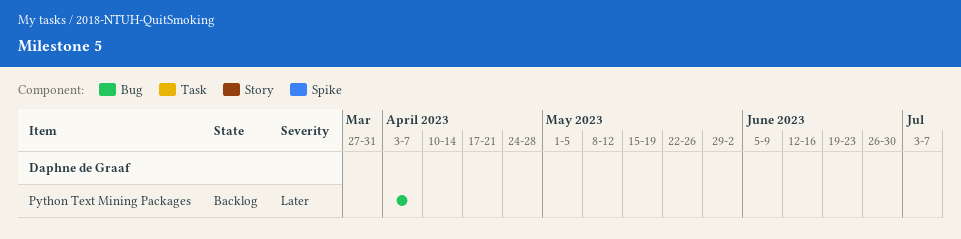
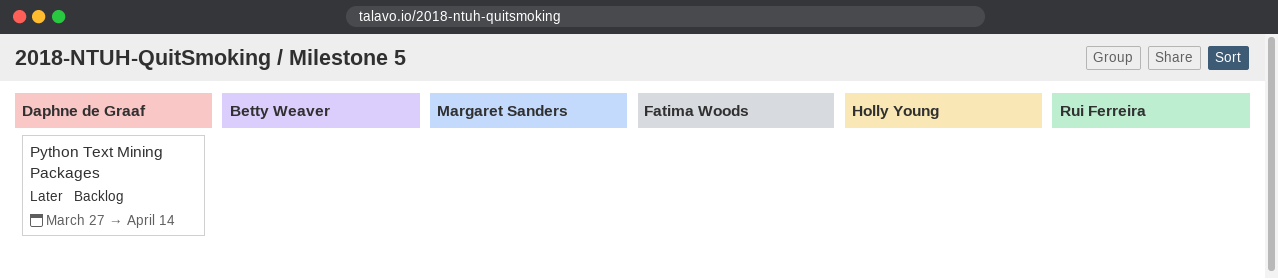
Python Text Mining Packages, start: Apr 3 -> Mar 27
Python Text Mining Packages, due: Apr 7 -> Apr 14

